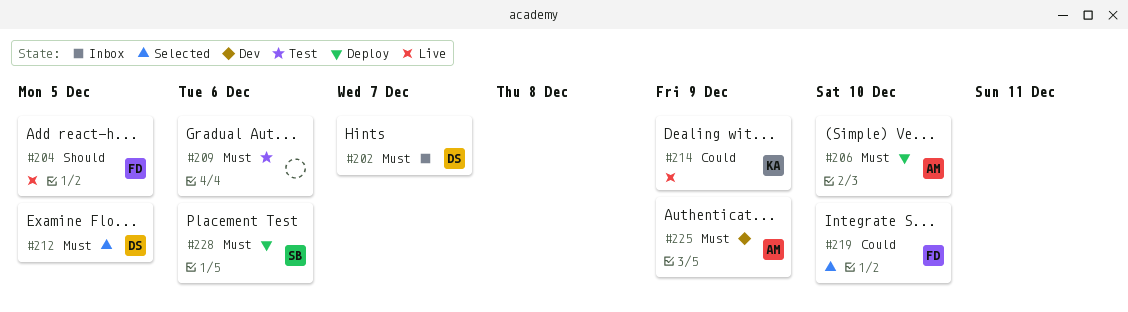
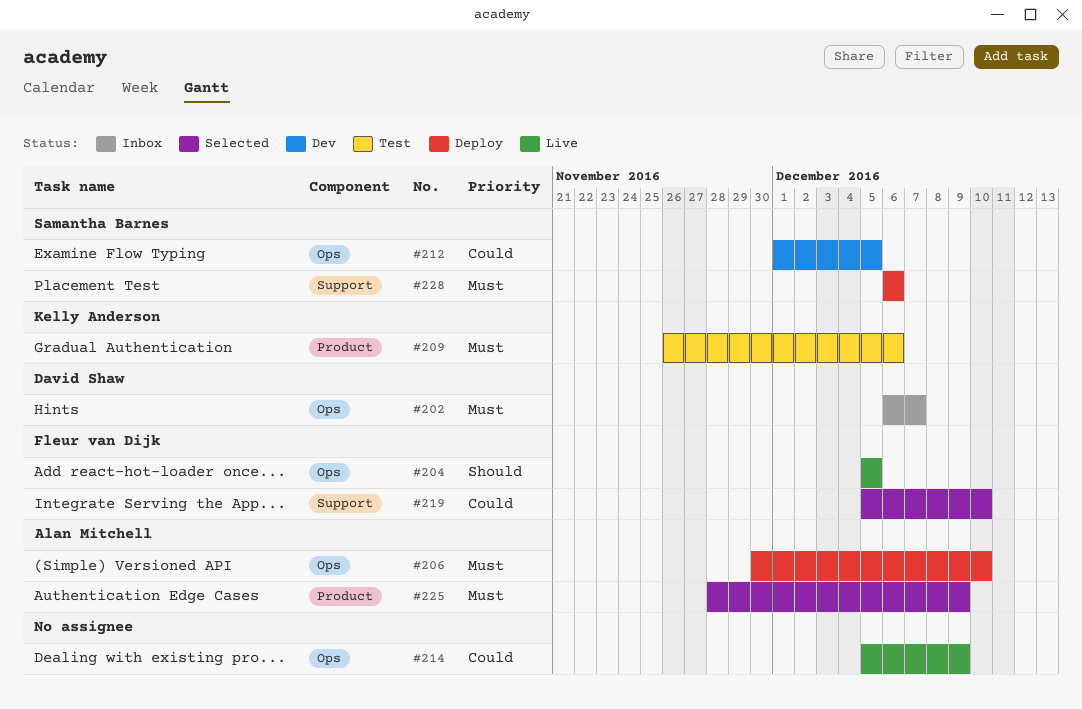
#209, owner: none -> Kelly Anderson
#212, status: Selected -> Dev
#212, owner: David Shaw -> Samantha Barnes
#212, priority: Must -> Could
#214, owner: Kelly Anderson -> none
#225, status: Dev -> Selected

